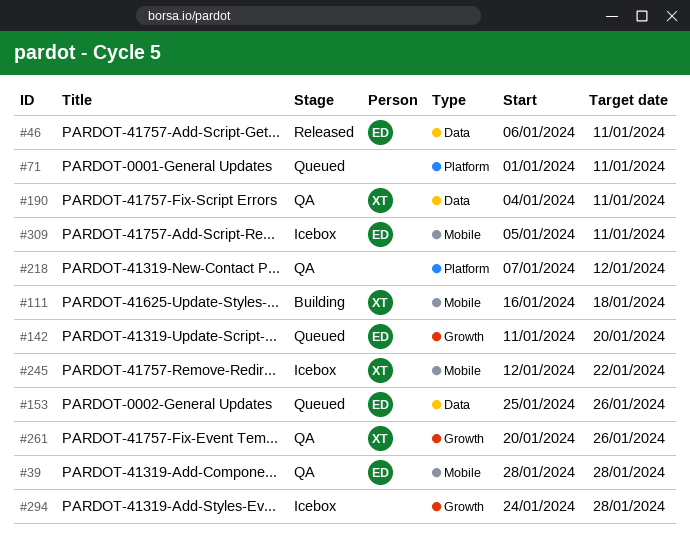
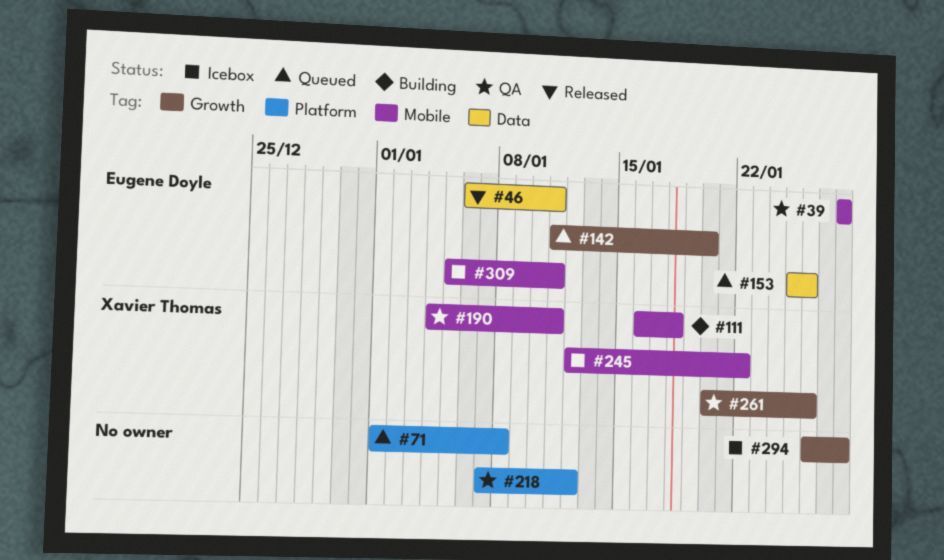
#71, due: Jan 11 -> Jan 8
#190, label: Data -> Mobile
#294, start: Jan 24 -> Jan 26

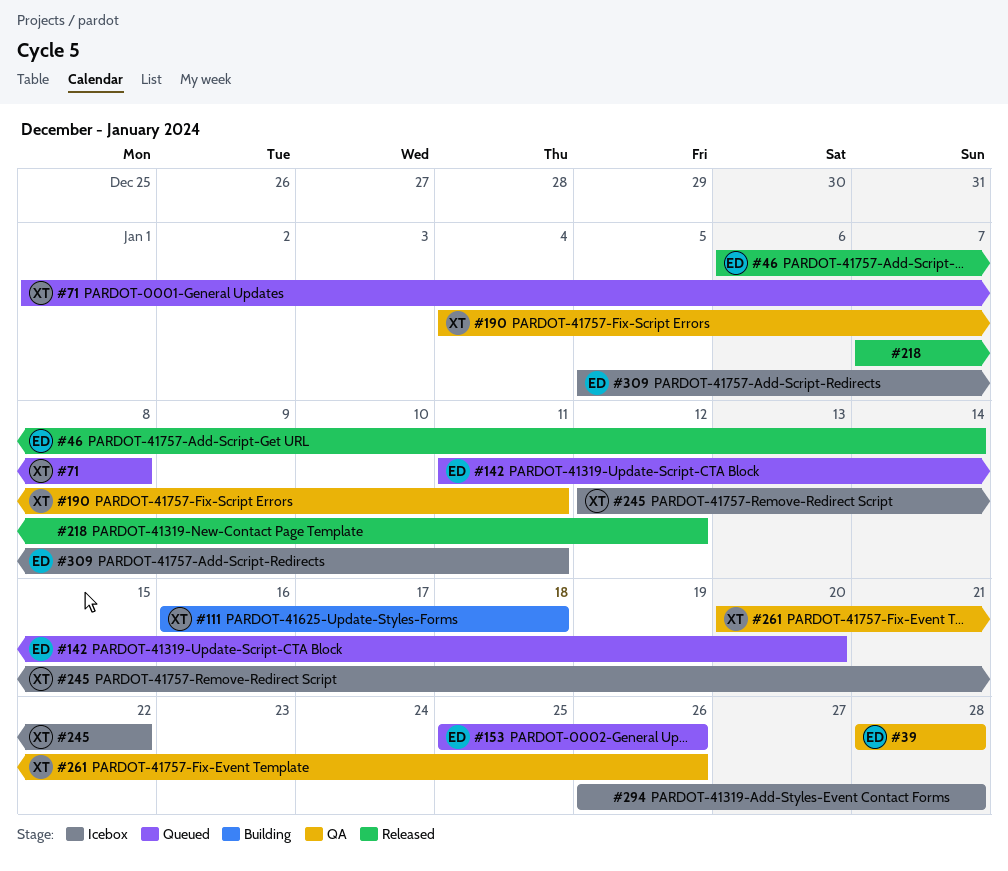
#46, due: Jan 11 -> Jan 14
#71, owner: none -> Xavier Thomas
#218, status: QA -> Released

